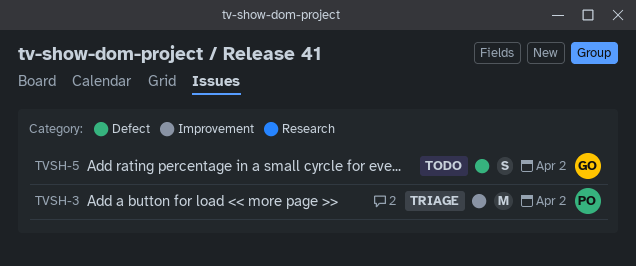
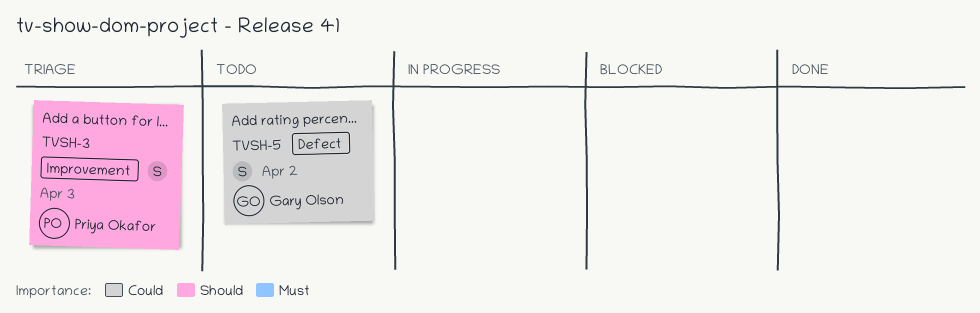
TVSH-3, estimate: M -> S
TVSH-3, due: Apr 2 -> Apr 3

